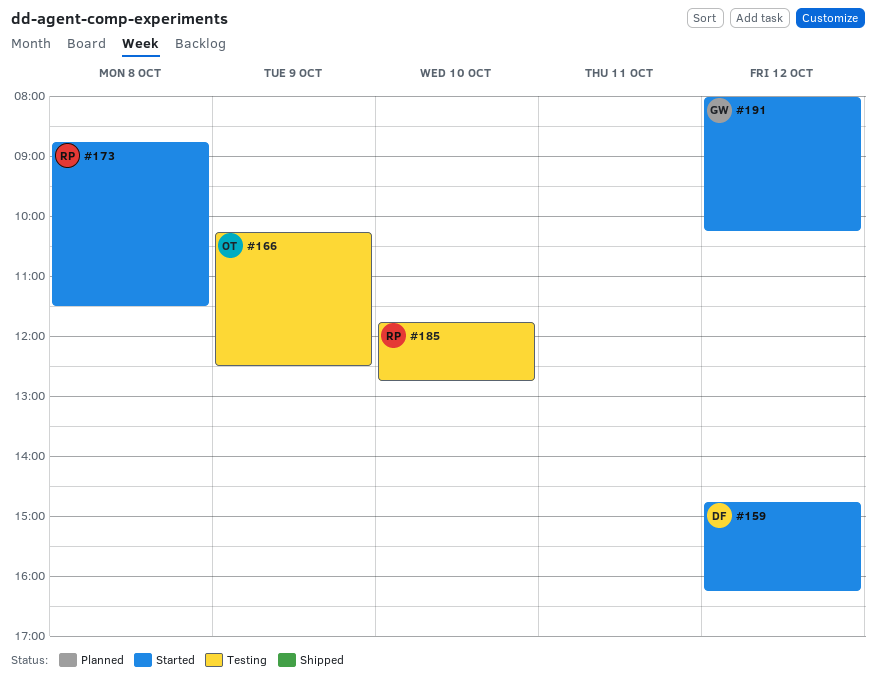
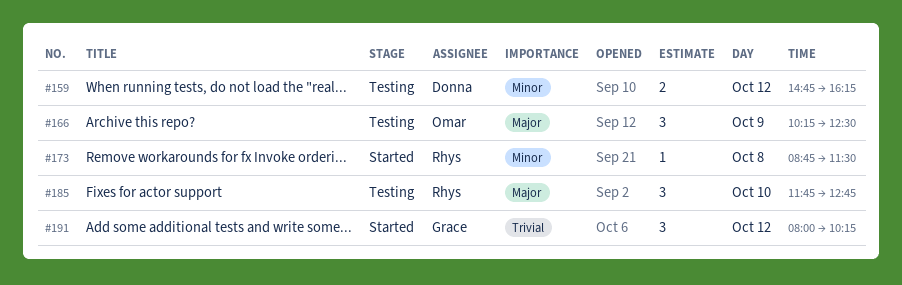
#159, status: Started -> Testing

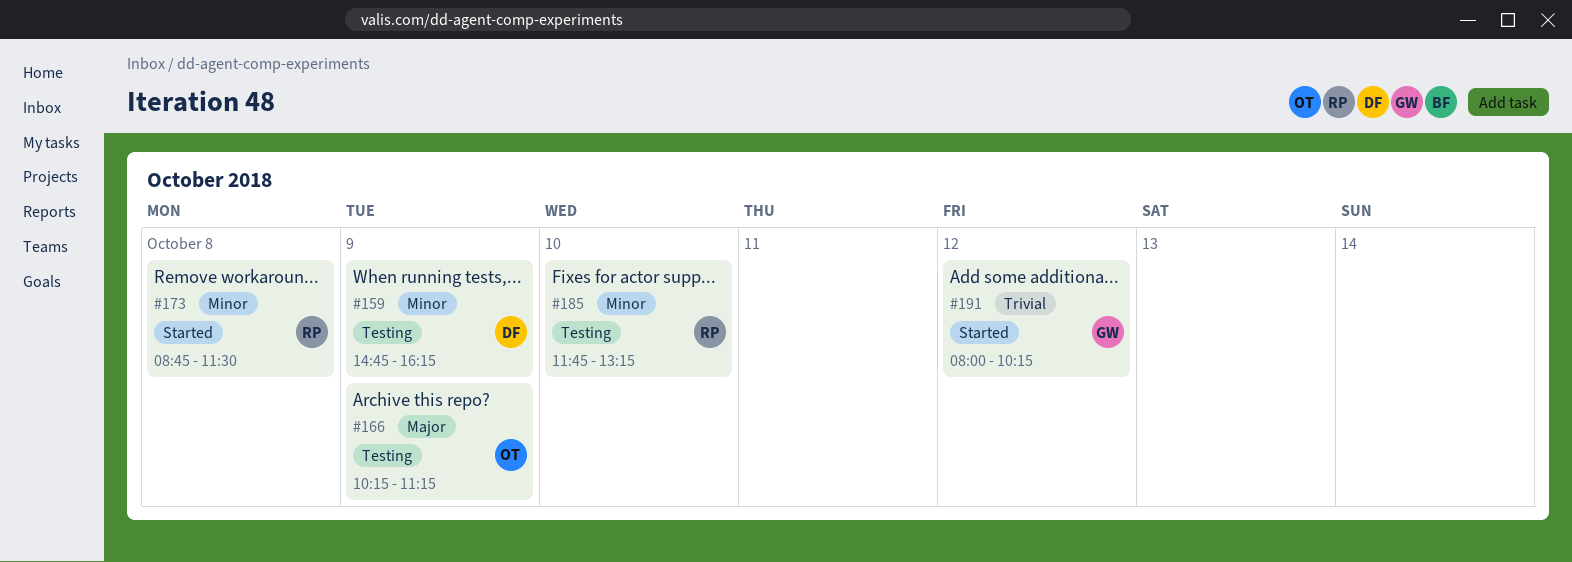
#159, day: Oct 12 -> Oct 9
#166, ends: 12:30 -> 11:15
#185, priority: Major -> Minor
#185, ends: 12:45 -> 13:15

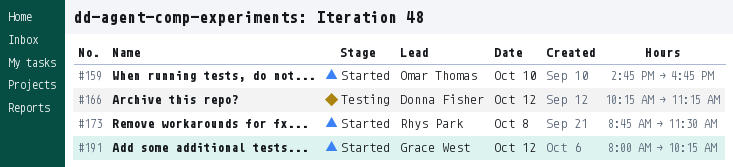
#159, status: Testing -> Started
#159, owner: Donna Fisher -> Omar Thomas
#159, day: Oct 9 -> Oct 10
#159, ends: 16:15 -> 16:45
#166, owner: Omar Thomas -> Donna Fisher
#166, day: Oct 9 -> Oct 12
#185: present -> none

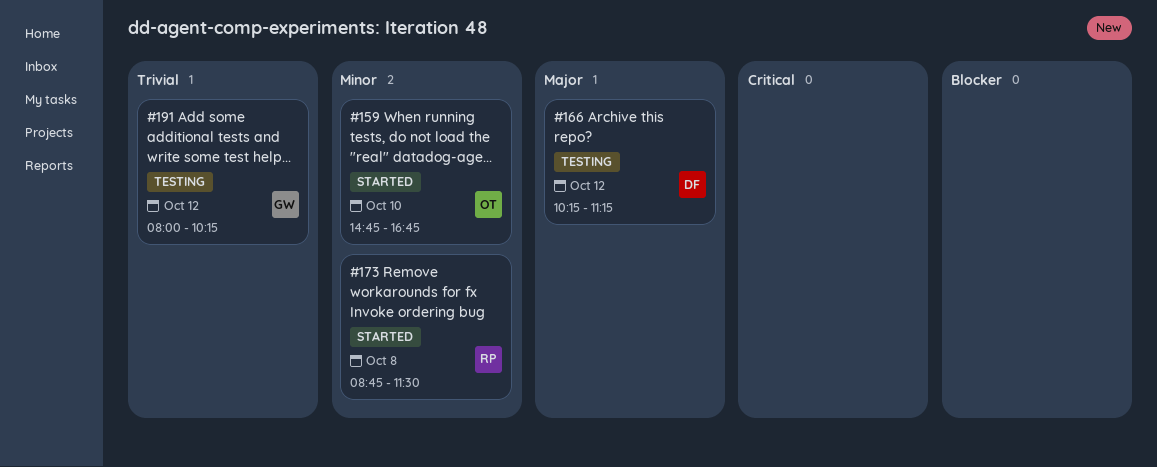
#191, status: Started -> Testing

